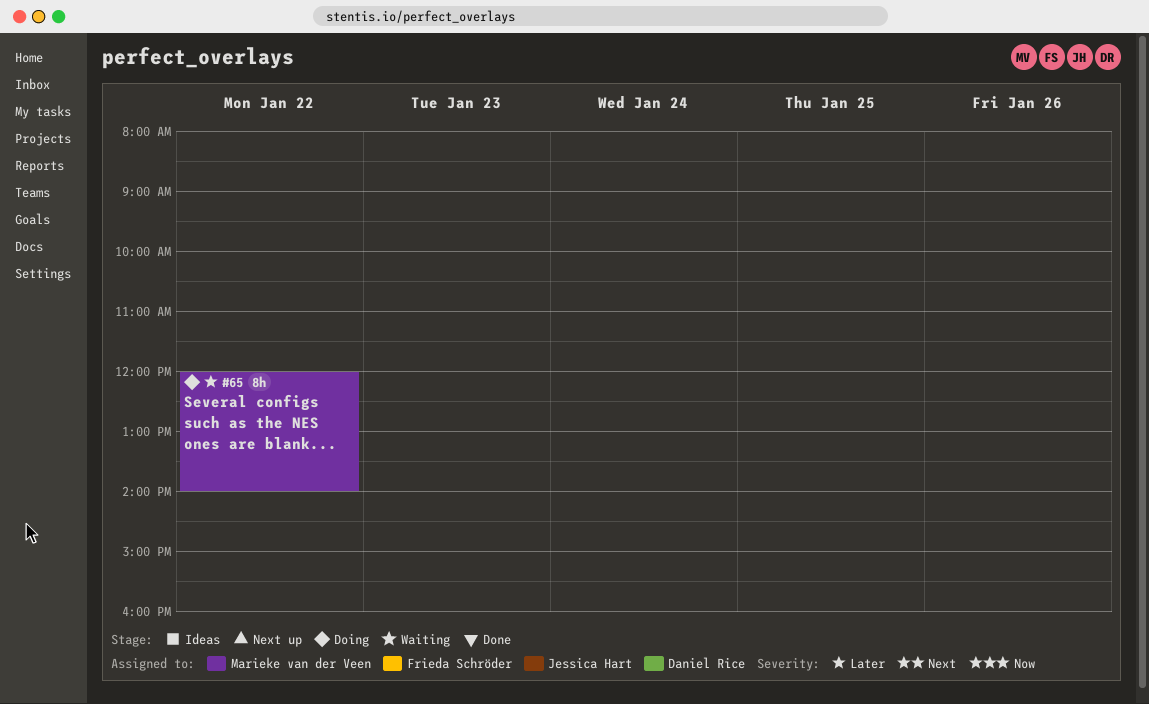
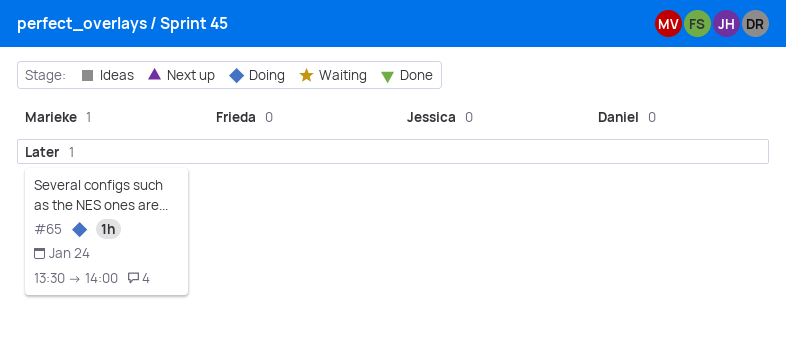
#65, estimate: 8h -> 1h
#65, day: Jan 22 -> Jan 24
#65, begins: 12:00 -> 13:30

